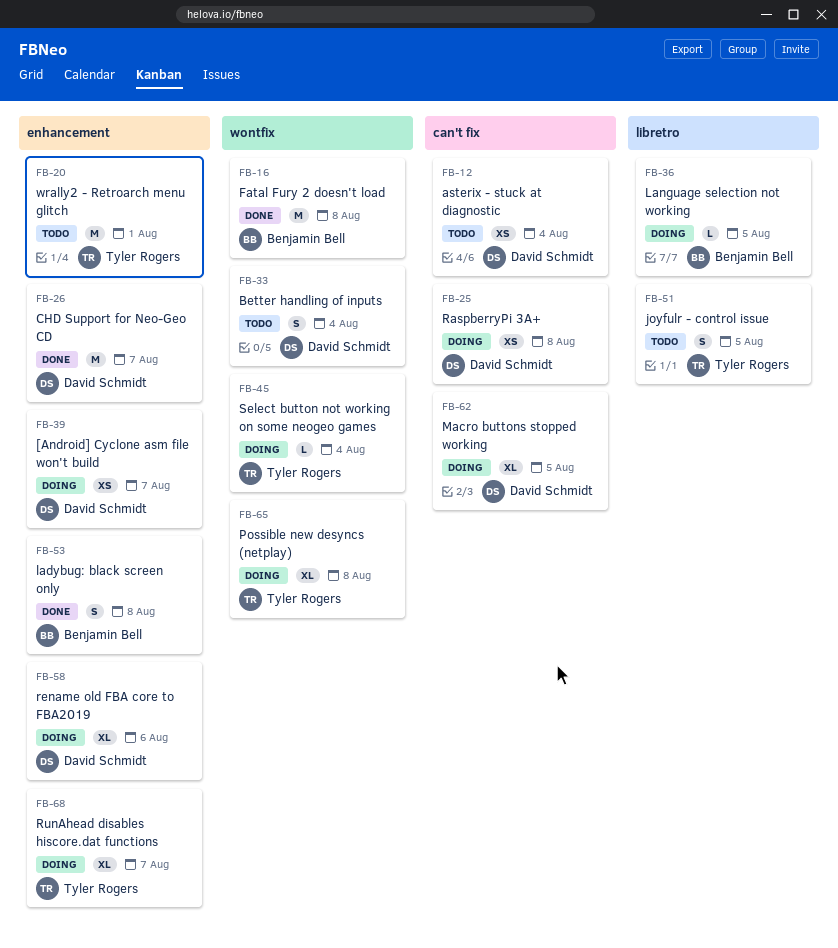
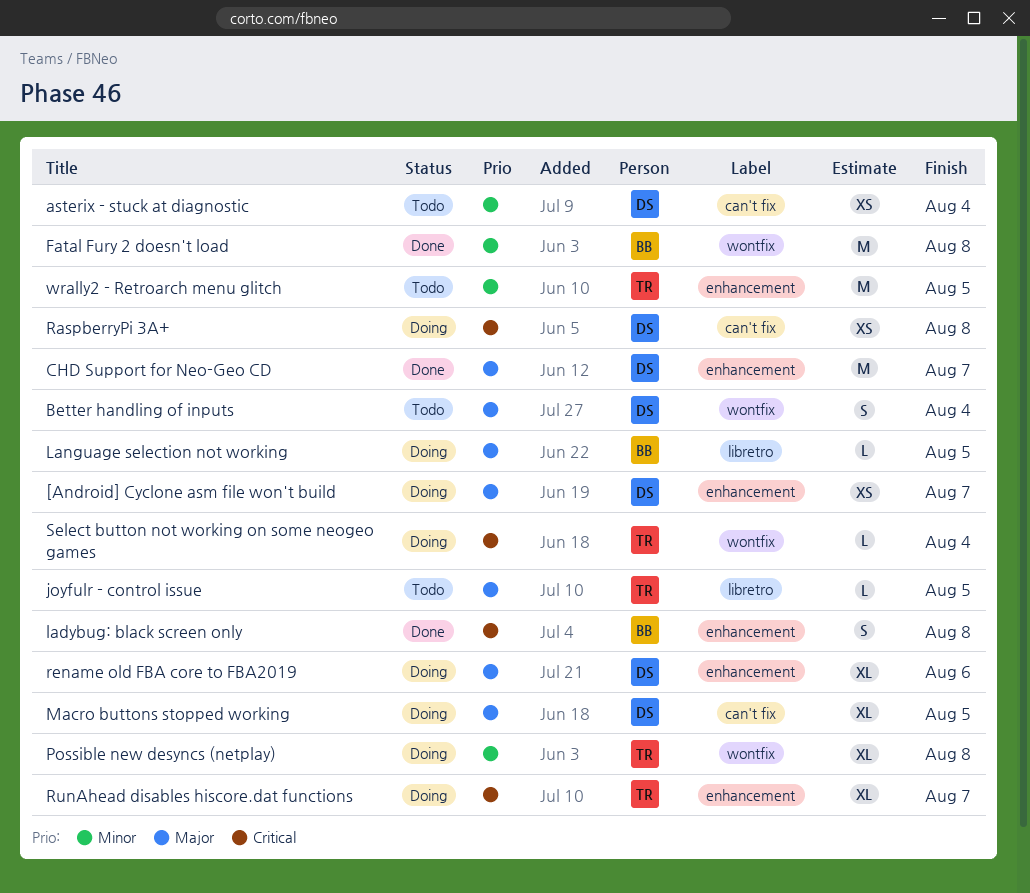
joyfulr - control issue, estimate: S -> L
wrally2 - Retroarch menu glitch, due: Aug 1 -> Aug 5

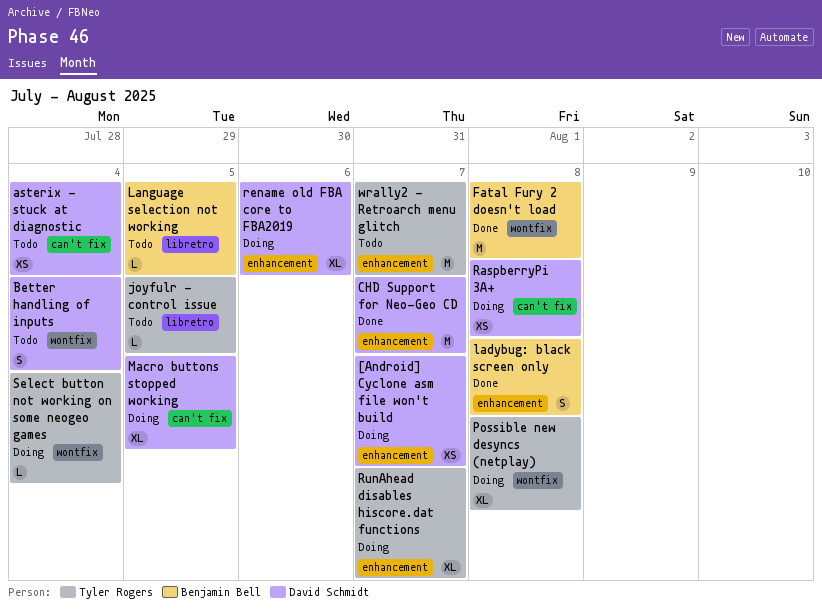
Language selection not working, status: Doing -> Todo
wrally2 - Retroarch menu glitch, due: Aug 5 -> Aug 7

